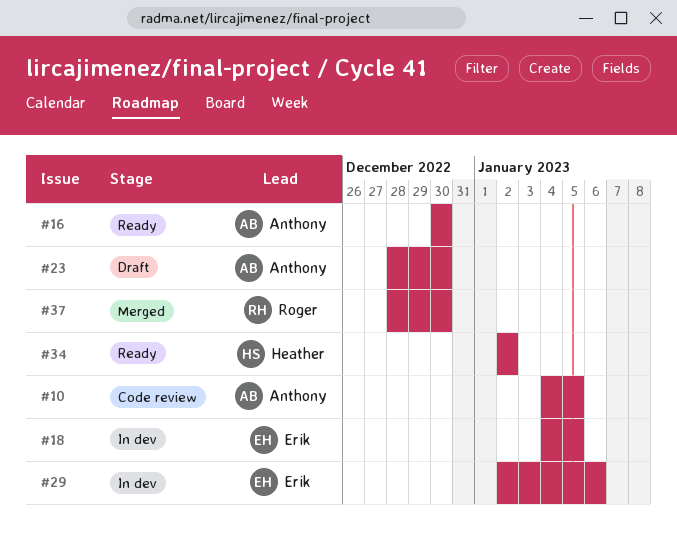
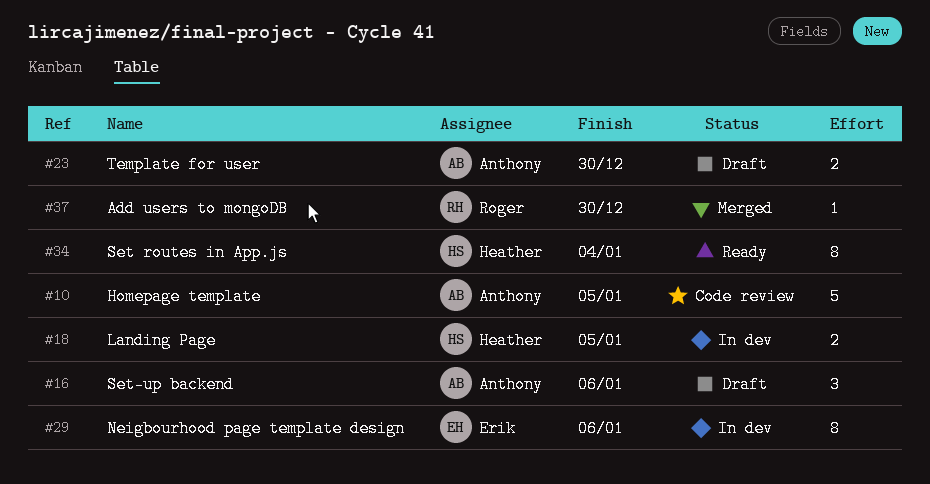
#16, status: Ready -> Draft
#16, due: Dec 30 -> Jan 6
#18, owner: Erik -> Heather
#34, due: Jan 2 -> Jan 4

